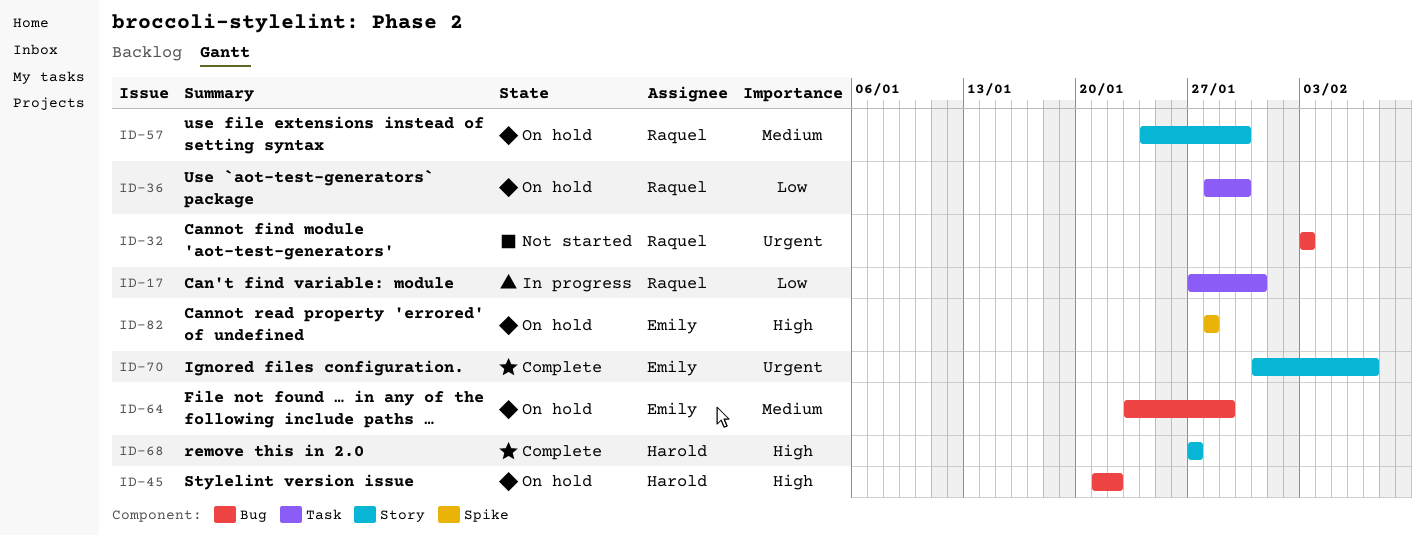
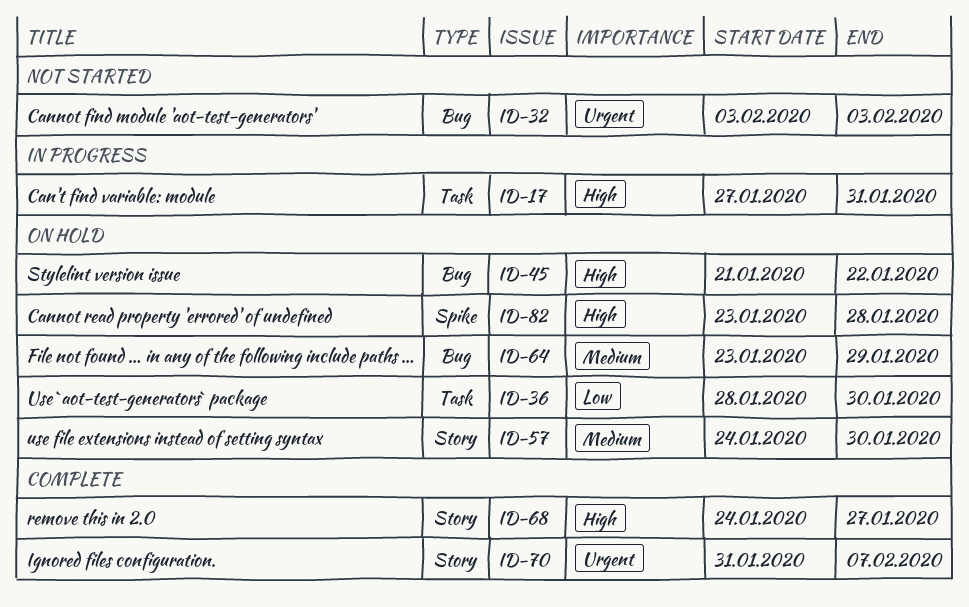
ID-17, priority: Low -> High
ID-68, start: Jan 27 -> Jan 24
ID-82, start: Jan 28 -> Jan 23

